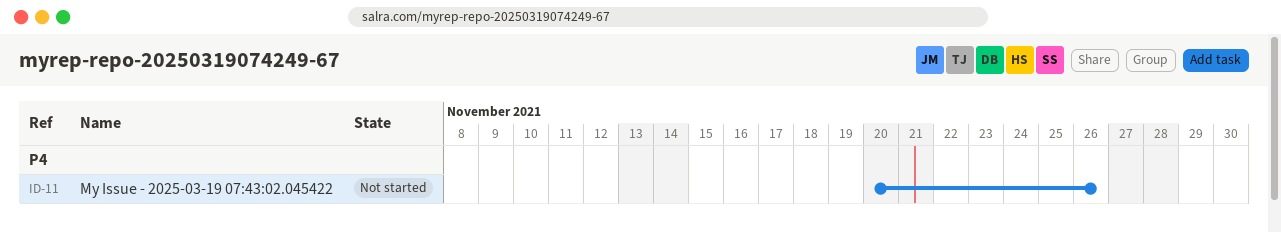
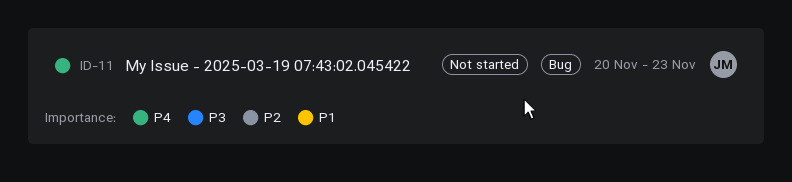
ID-11, due: Nov 26 -> Nov 23

